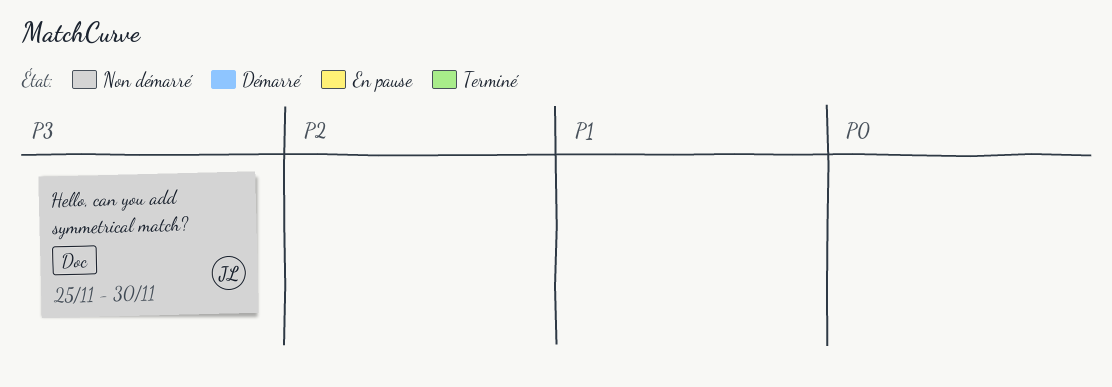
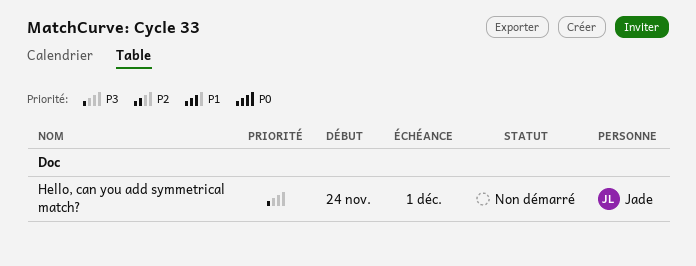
Hello, can you add symmetrical match?, start: Nov 25 -> Nov 24
Hello, can you add symmetrical match?, due: Nov 30 -> Dec 1

